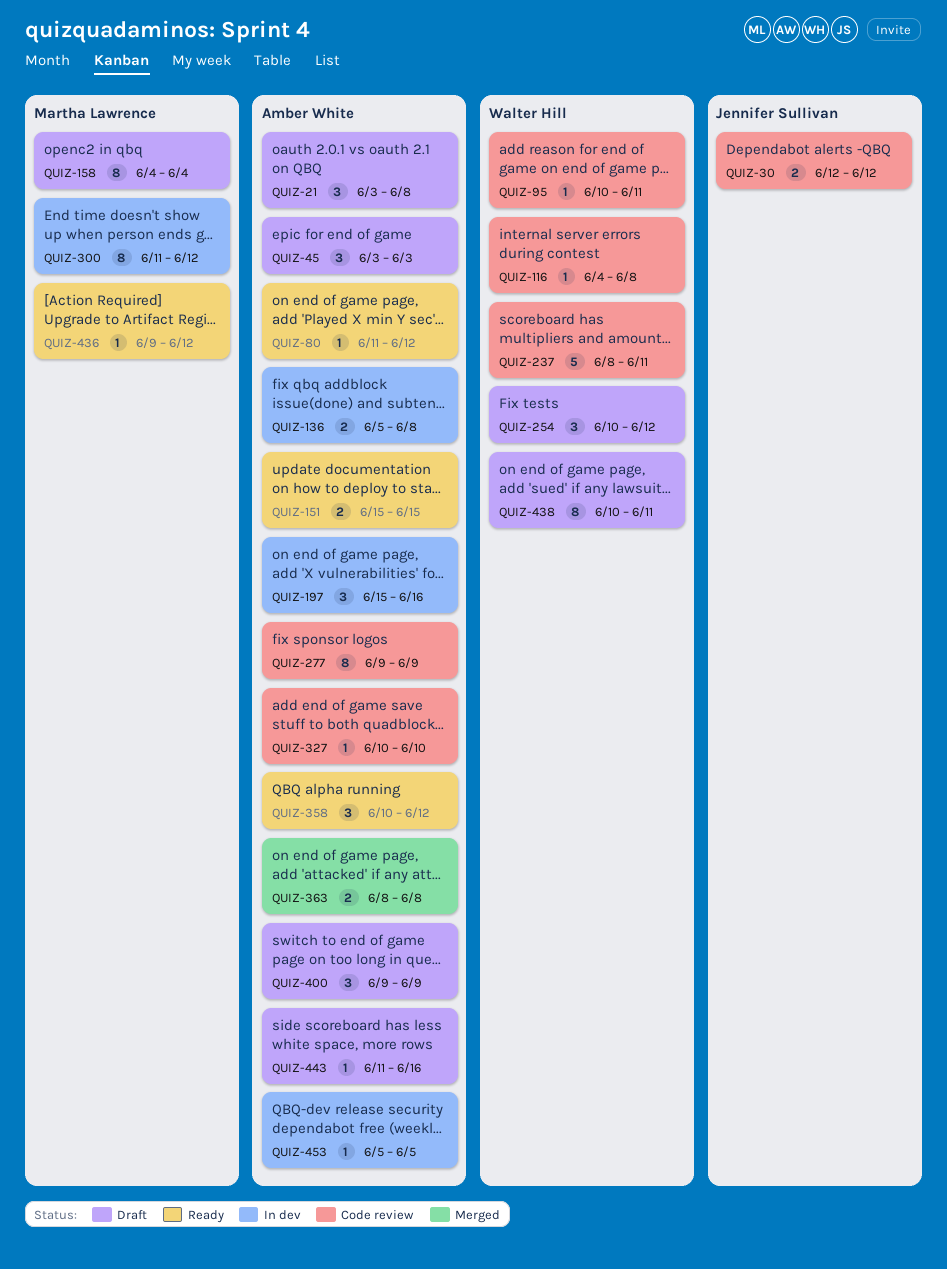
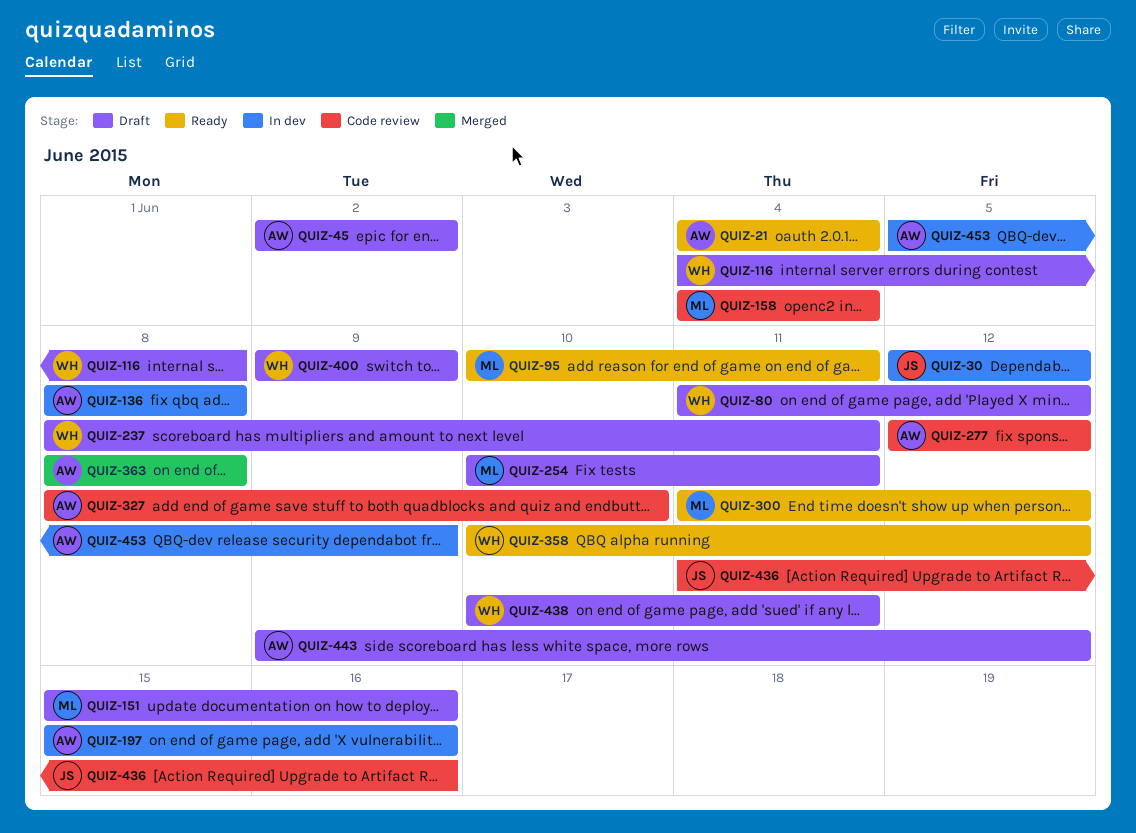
QUIZ-21, status: Draft -> Ready
QUIZ-21, start: Jun 3 -> Jun 4
QUIZ-21, due: Jun 8 -> Jun 4
QUIZ-30, status: Code review -> In dev
QUIZ-45, start: Jun 3 -> Jun 2
QUIZ-45, due: Jun 3 -> Jun 2
QUIZ-80, status: Ready -> Draft
QUIZ-80, owner: Amber White -> Walter Hill
QUIZ-95, status: Code review -> Ready
QUIZ-95, owner: Walter Hill -> Martha Lawrence
QUIZ-116, status: Code review -> Draft
QUIZ-136, start: Jun 5 -> Jun 8
QUIZ-151, status: Ready -> Draft
QUIZ-151, owner: Amber White -> Martha Lawrence
QUIZ-151, due: Jun 15 -> Jun 16
QUIZ-158, status: Draft -> Code review
QUIZ-237, status: Code review -> Draft
QUIZ-254, owner: Walter Hill -> Martha Lawrence
QUIZ-254, due: Jun 12 -> Jun 11
QUIZ-277, start: Jun 9 -> Jun 12
QUIZ-277, due: Jun 9 -> Jun 12
QUIZ-300, status: In dev -> Ready
QUIZ-327, start: Jun 10 -> Jun 8
QUIZ-358, owner: Amber White -> Walter Hill
QUIZ-400, owner: Amber White -> Walter Hill
QUIZ-436, status: Ready -> Code review
QUIZ-436, owner: Martha Lawrence -> Jennifer Sullivan
QUIZ-436, start: Jun 9 -> Jun 11
QUIZ-436, due: Jun 12 -> Jun 16
QUIZ-443, start: Jun 11 -> Jun 9
QUIZ-443, due: Jun 16 -> Jun 12
QUIZ-453, due: Jun 5 -> Jun 9

